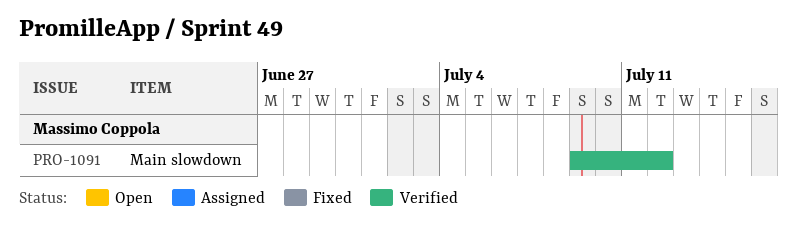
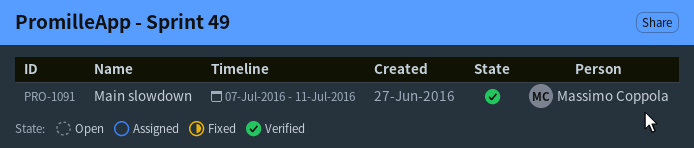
PRO-1091, start: Jul 9 -> Jul 7
PRO-1091, due: Jul 12 -> Jul 11

